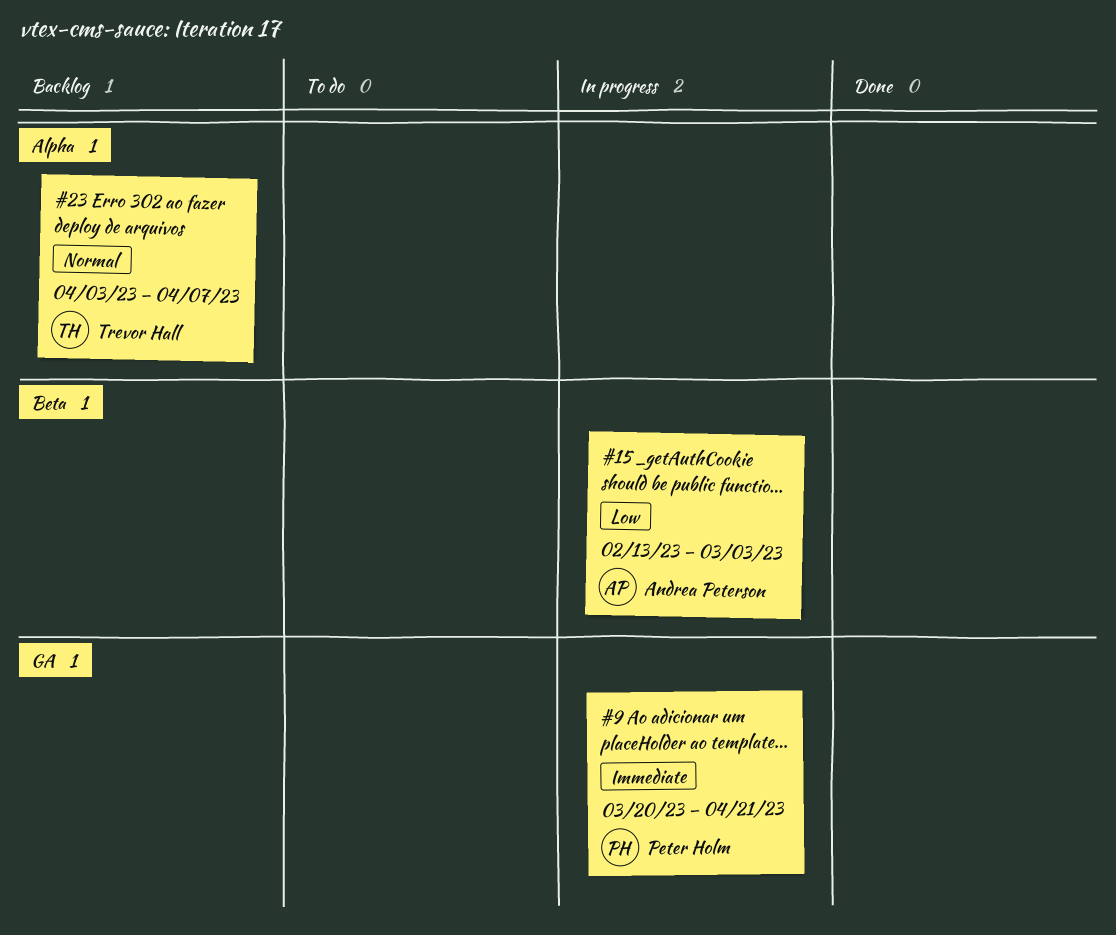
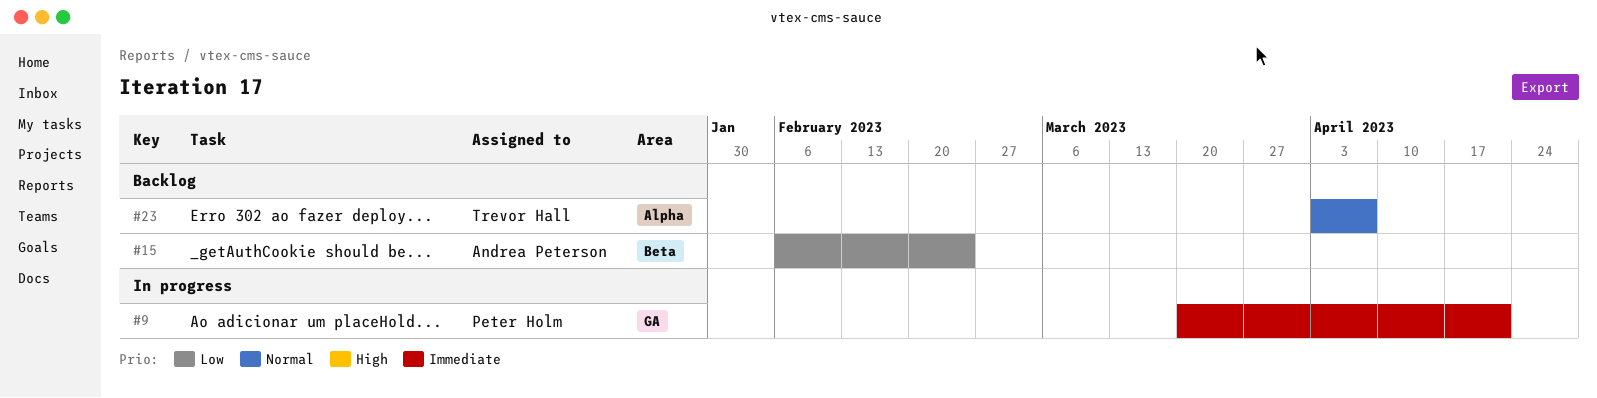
#15, status: In progress -> Backlog
#15, start: Feb 13 -> Feb 6
#15, due: Mar 3 -> Feb 24

